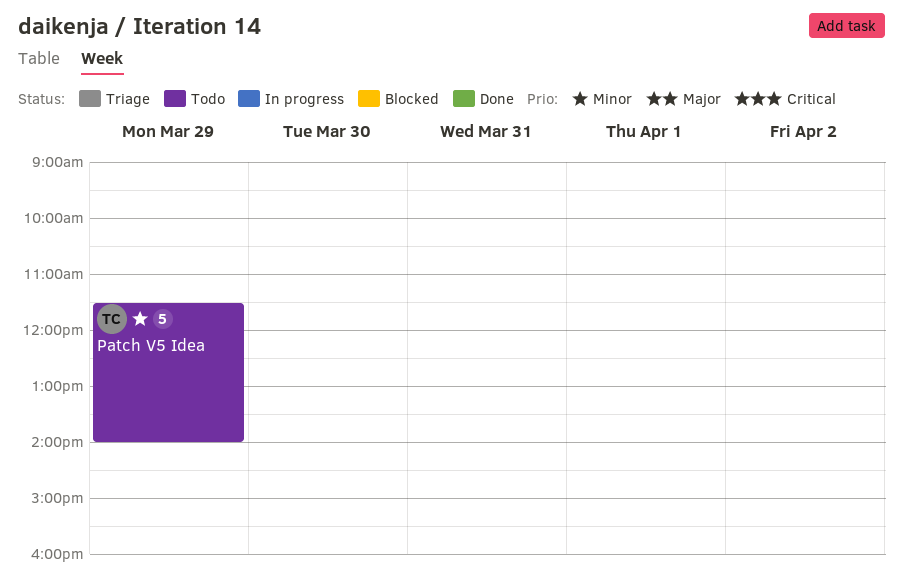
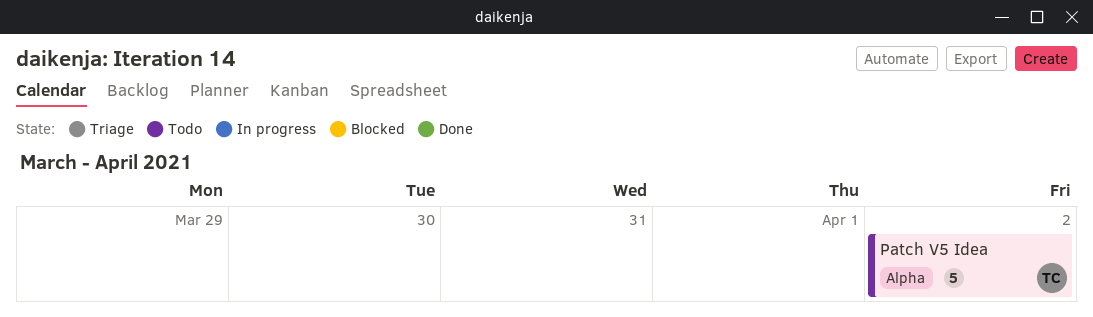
Patch V5 Idea, day: Mar 29 -> Apr 2

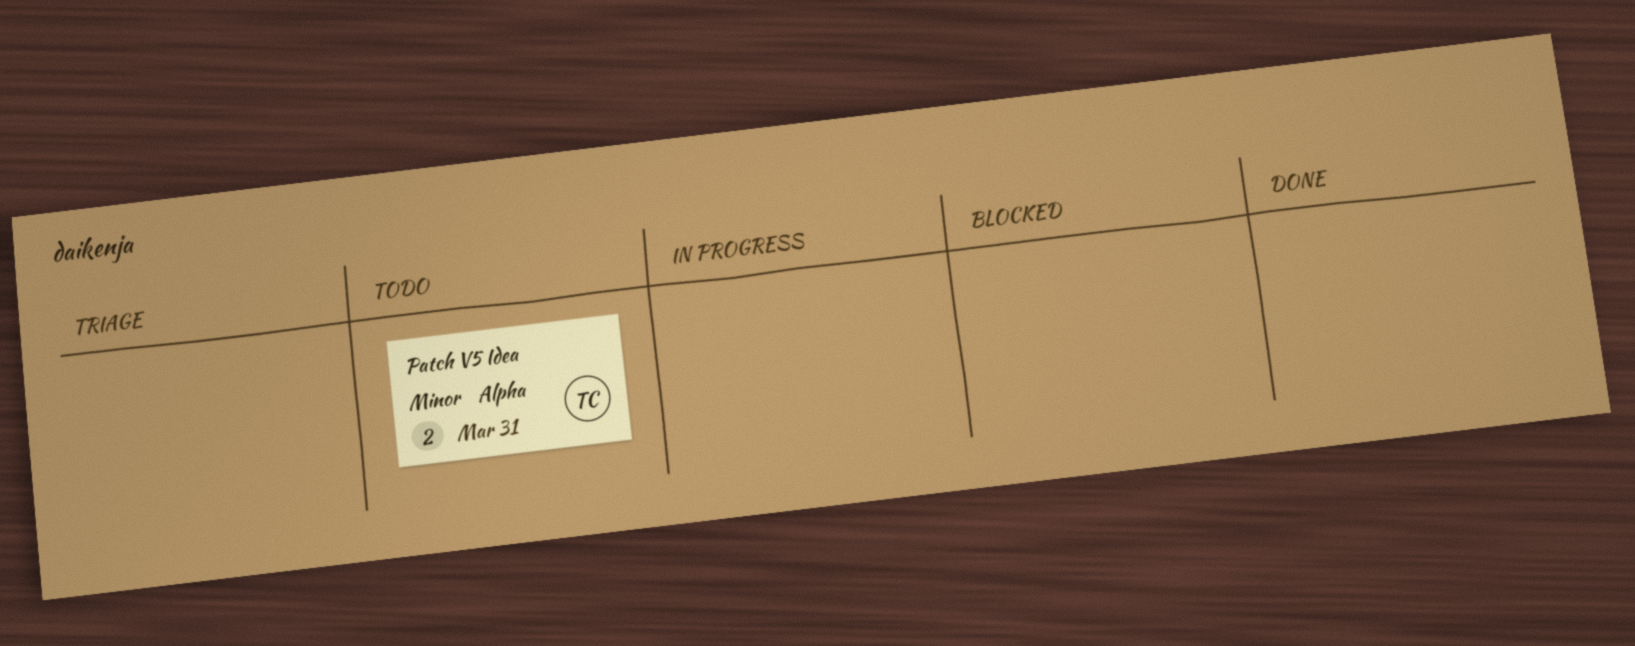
Patch V5 Idea, estimate: 5 -> 2
Patch V5 Idea, day: Apr 2 -> Mar 31

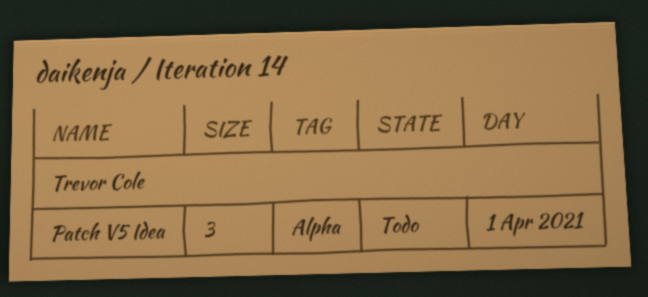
Patch V5 Idea, estimate: 2 -> 3
Patch V5 Idea, day: Mar 31 -> Apr 1

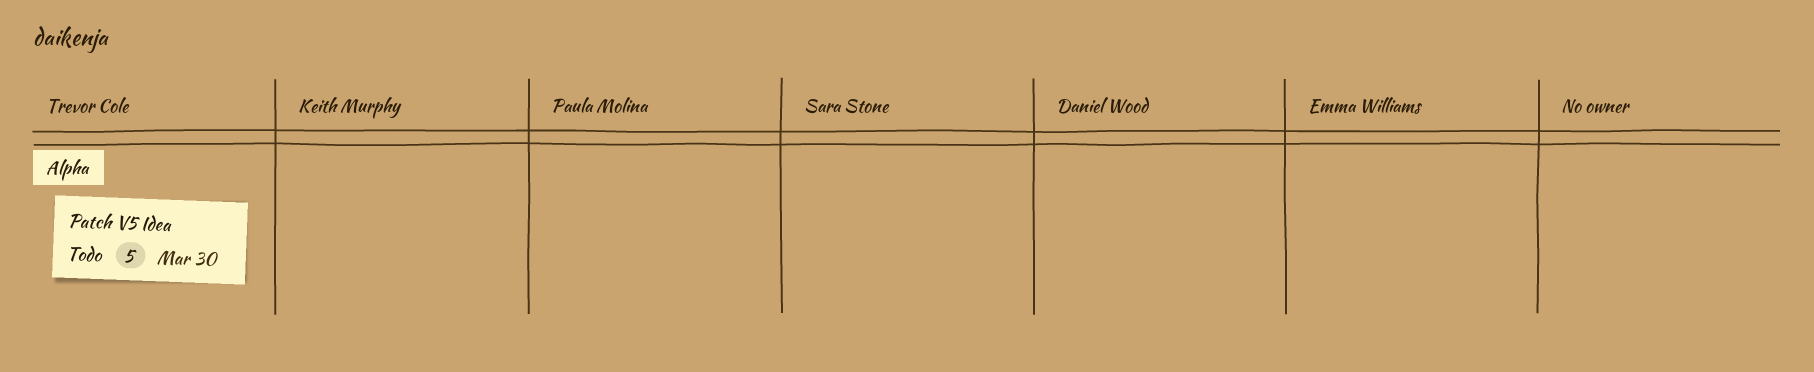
Patch V5 Idea, estimate: 3 -> 5
Patch V5 Idea, day: Apr 1 -> Mar 30

